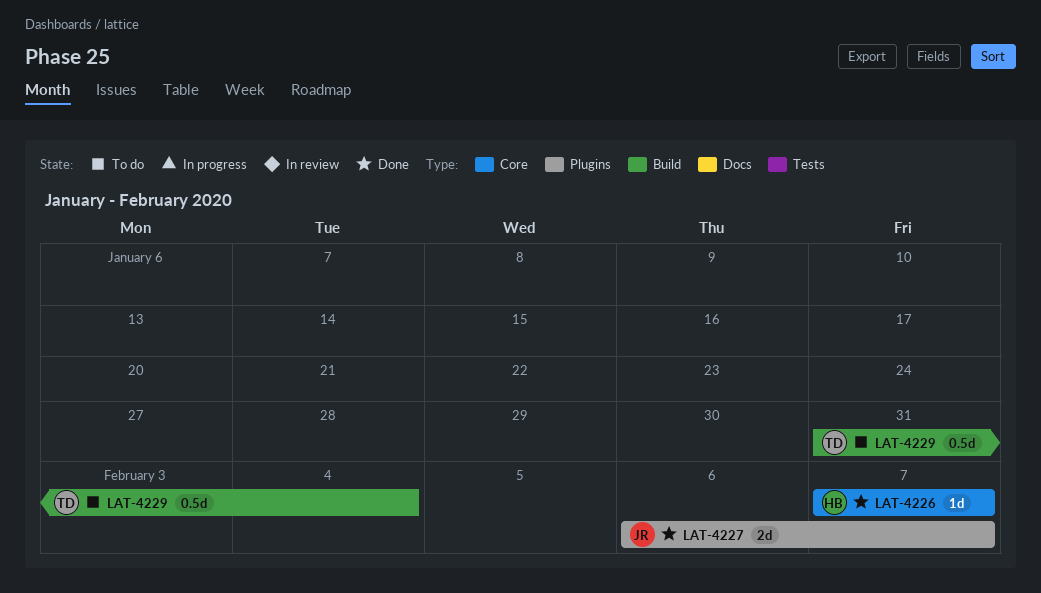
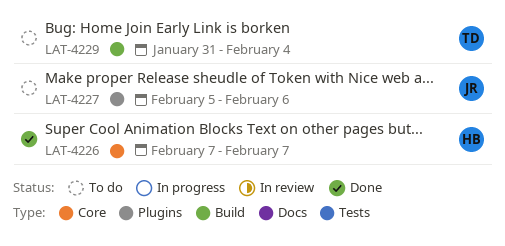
LAT-4227, status: Done -> To do
LAT-4227, start: Feb 6 -> Feb 5
LAT-4227, due: Feb 7 -> Feb 6

